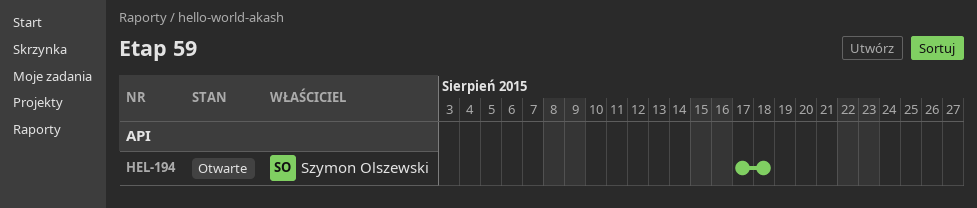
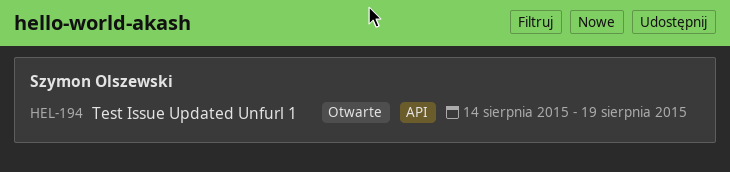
HEL-194, start: Aug 17 -> Aug 14
HEL-194, due: Aug 18 -> Aug 19

